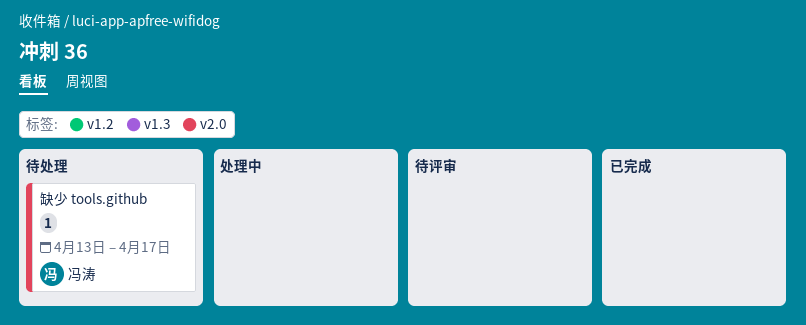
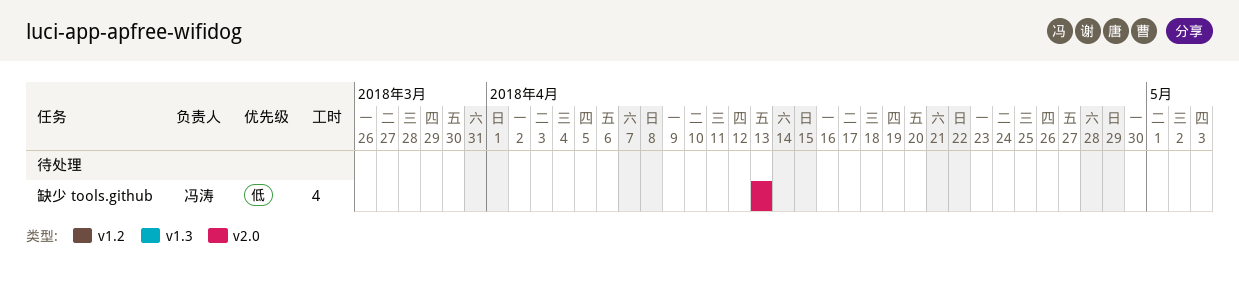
缺少 tools.github, estimate: 1 -> 4
缺少 tools.github, due: Apr 17 -> Apr 13

